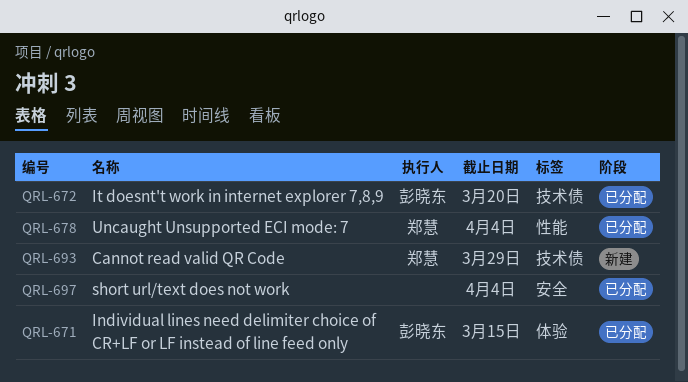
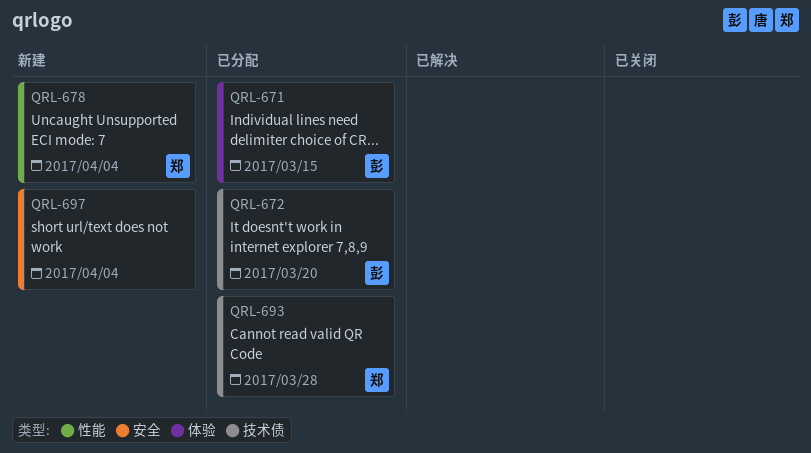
QRL-678, status: 已分配 -> 新建
QRL-693, status: 新建 -> 已分配
QRL-693, due: Mar 29 -> Mar 28
QRL-697, status: 已分配 -> 新建

